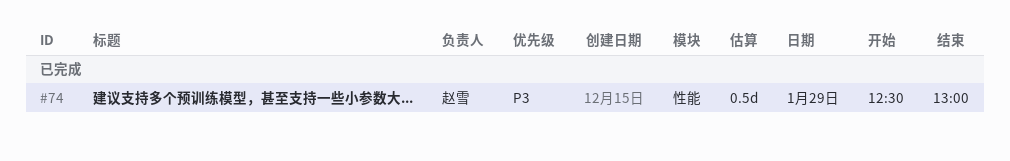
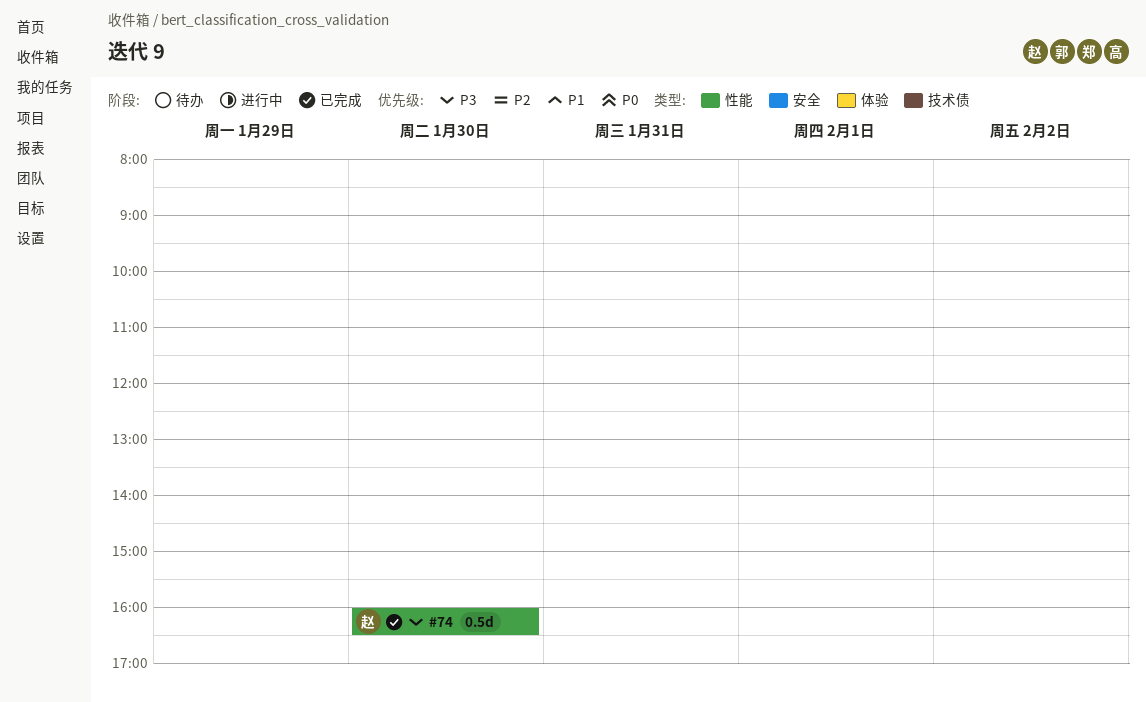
#74, day: Jan 29 -> Jan 30
#74, begins: 12:30 -> 16:00
#74, ends: 13:00 -> 16:30

